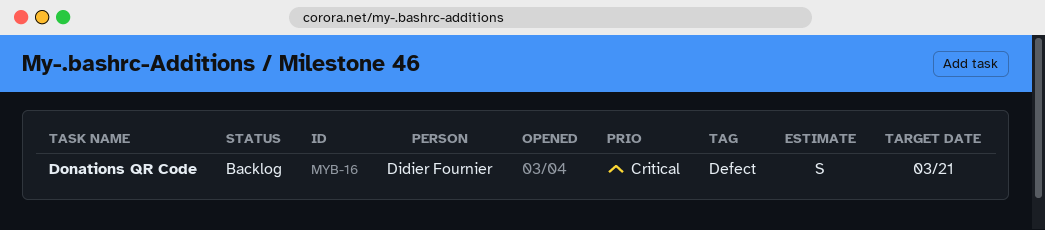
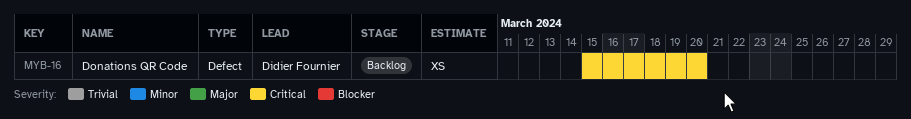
MYB-16, estimate: S -> XS
MYB-16, due: Mar 21 -> Mar 20

